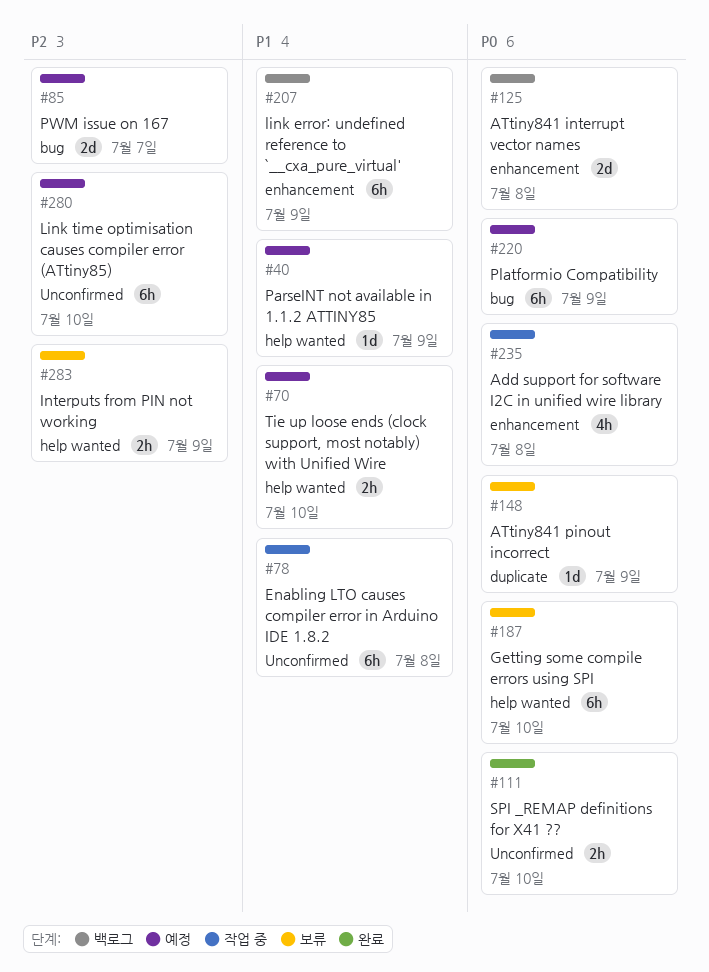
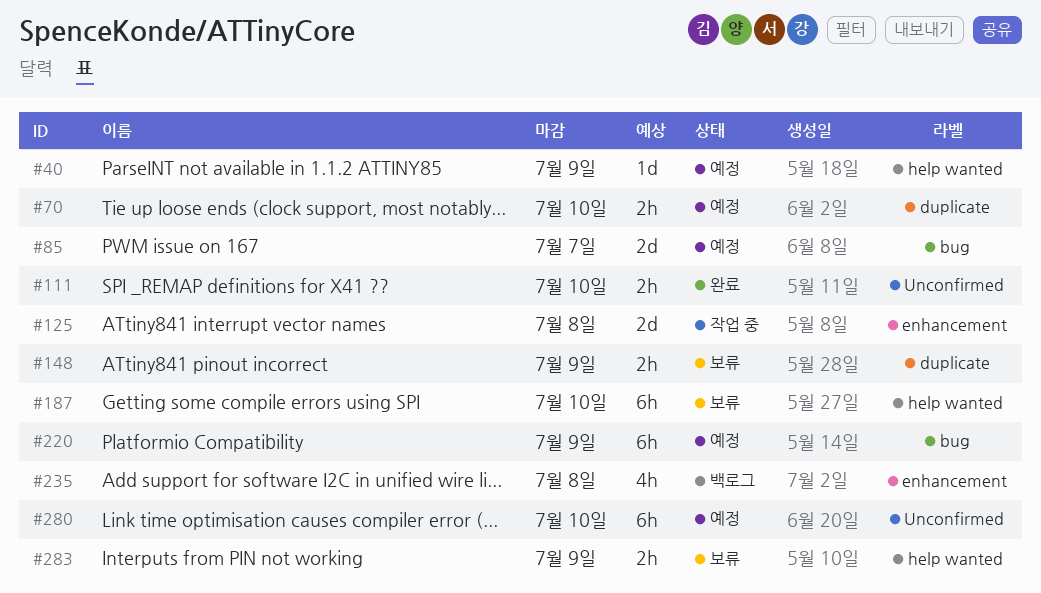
#70, label: help wanted -> duplicate
#78: present -> none
#125, status: 백로그 -> 작업 중
#148, estimate: 1d -> 2h
#207: present -> none
#235, status: 작업 중 -> 백로그

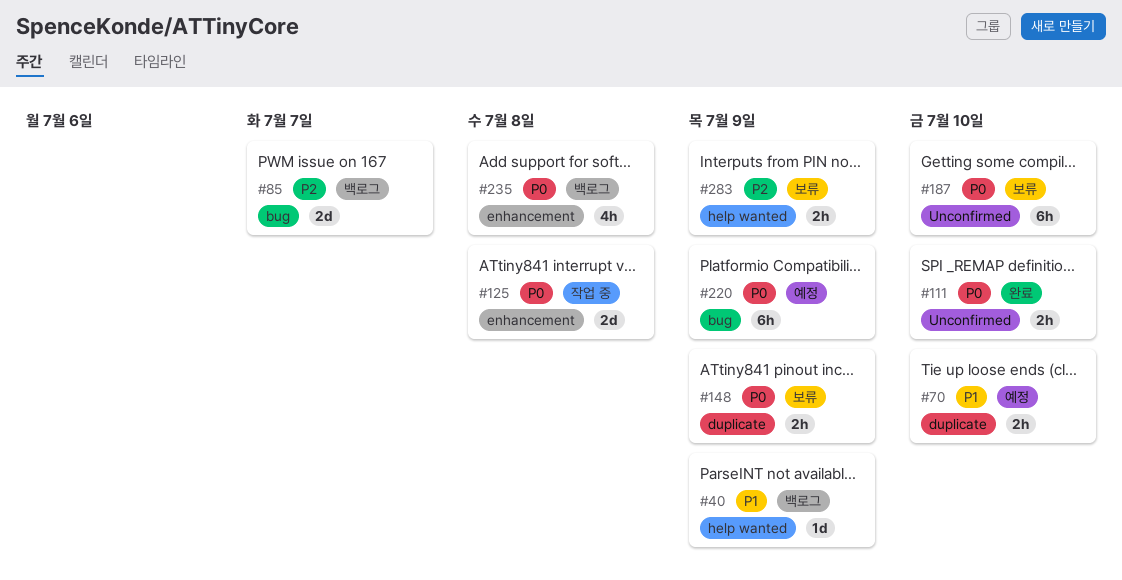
#40, status: 예정 -> 백로그
#85, status: 예정 -> 백로그
#187, label: help wanted -> Unconfirmed
#280: present -> none

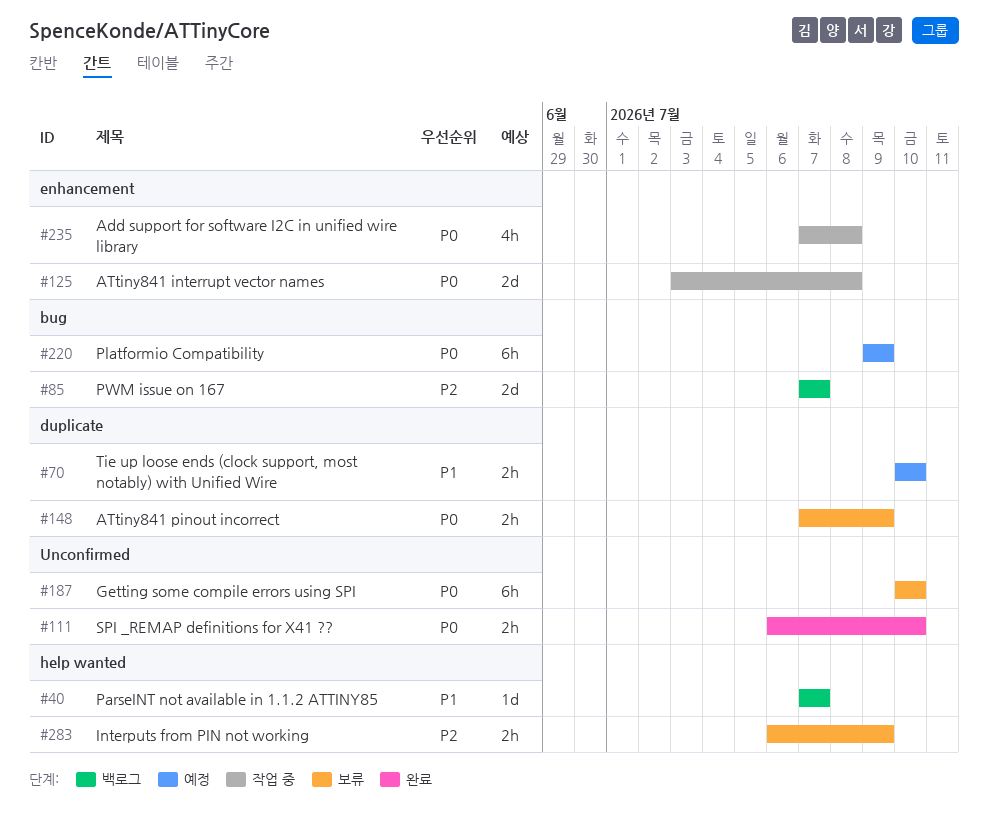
#40, due: Jul 9 -> Jul 7
#235, status: 백로그 -> 작업 중

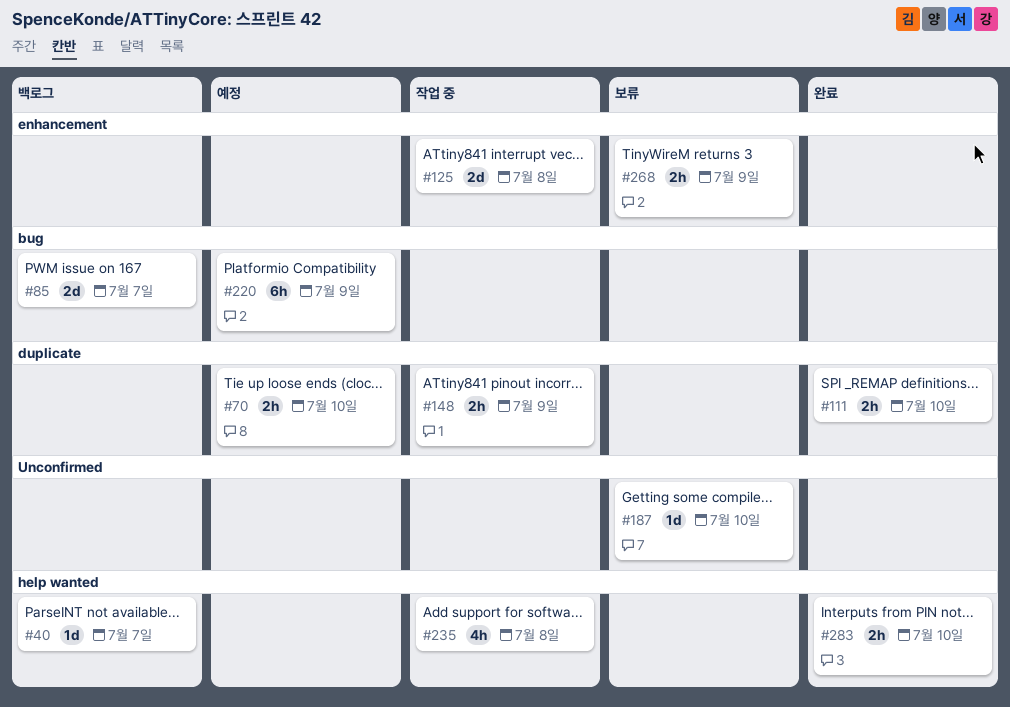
#111, label: Unconfirmed -> duplicate
#148, status: 보류 -> 작업 중
#187, estimate: 6h -> 1d
#235, label: enhancement -> help wanted
#268: none -> present
#283, status: 보류 -> 완료
#283, due: Jul 9 -> Jul 10

